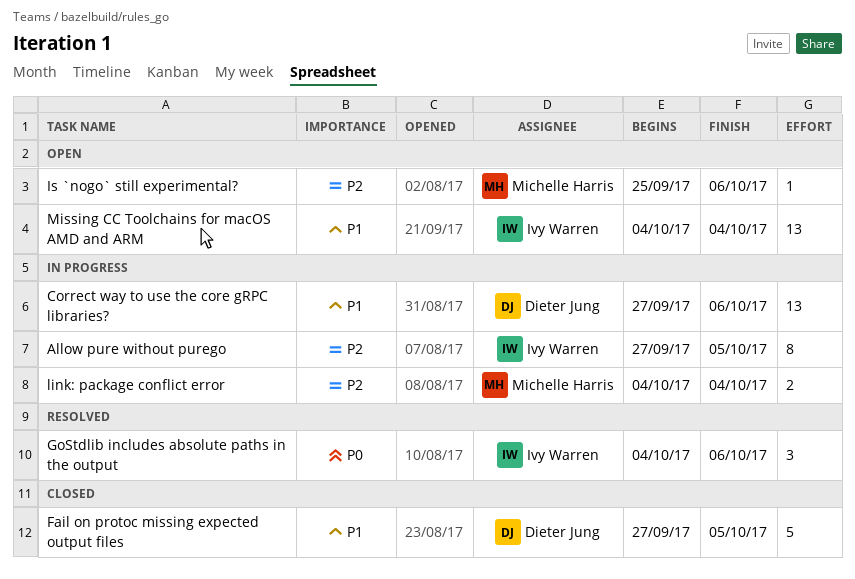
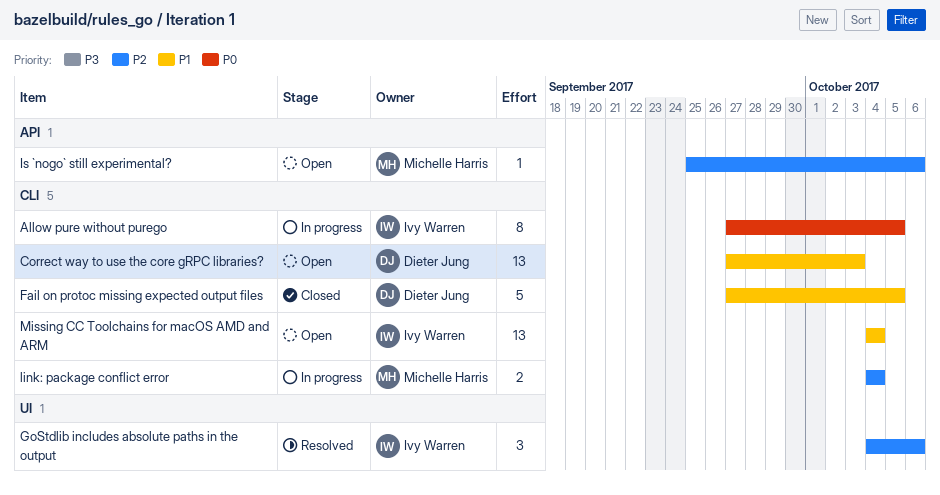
Allow pure without purego, priority: P2 -> P0
Correct way to use the core gRPC libraries?, status: In progress -> Open
Correct way to use the core gRPC libraries?, due: Oct 6 -> Oct 3
GoStdlib includes absolute paths in the output, priority: P0 -> P2

